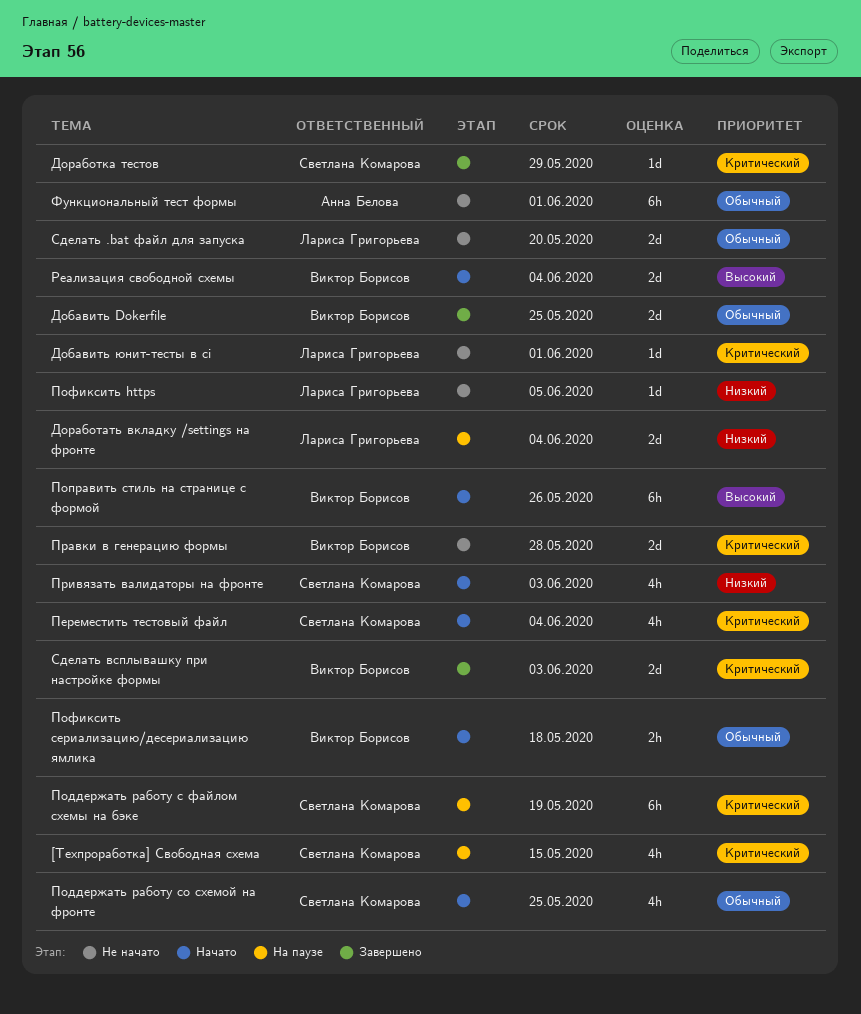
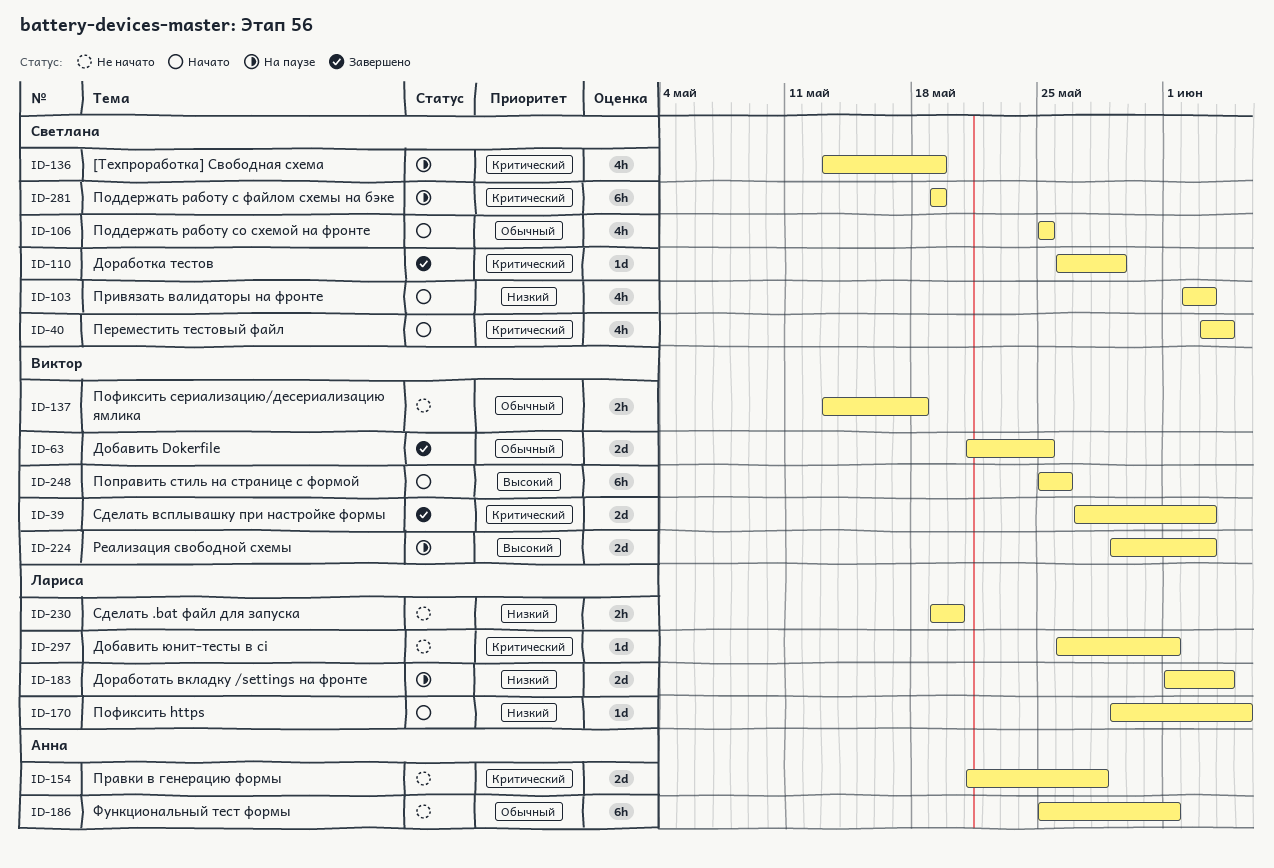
[Техпроработка] Свободная схема, due: May 15 -> May 19
Пофиксить https, status: Не начато -> Начато
Пофиксить сериализацию/десериализацию ямлика, status: Начато -> Не начато
Правки в генерацию формы, owner: Виктор Борисов -> Анна Белова
Реализация свободной схемы, status: Начато -> На паузе
Реализация свободной схемы, due: Jun 4 -> Jun 3
Сделать .bat файл для запуска, priority: Обычный -> Низкий
Сделать .bat файл для запуска, estimate: 2d -> 2h

